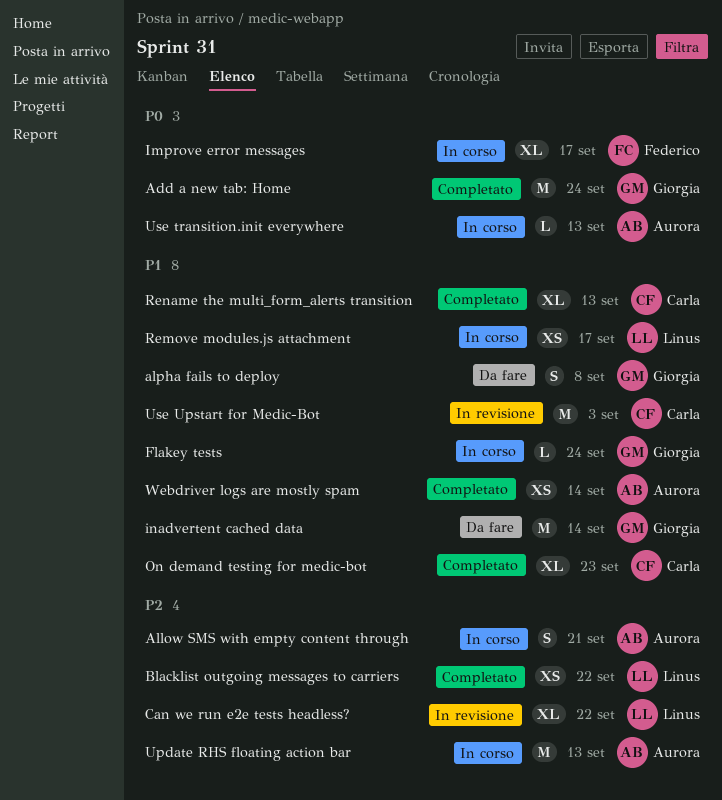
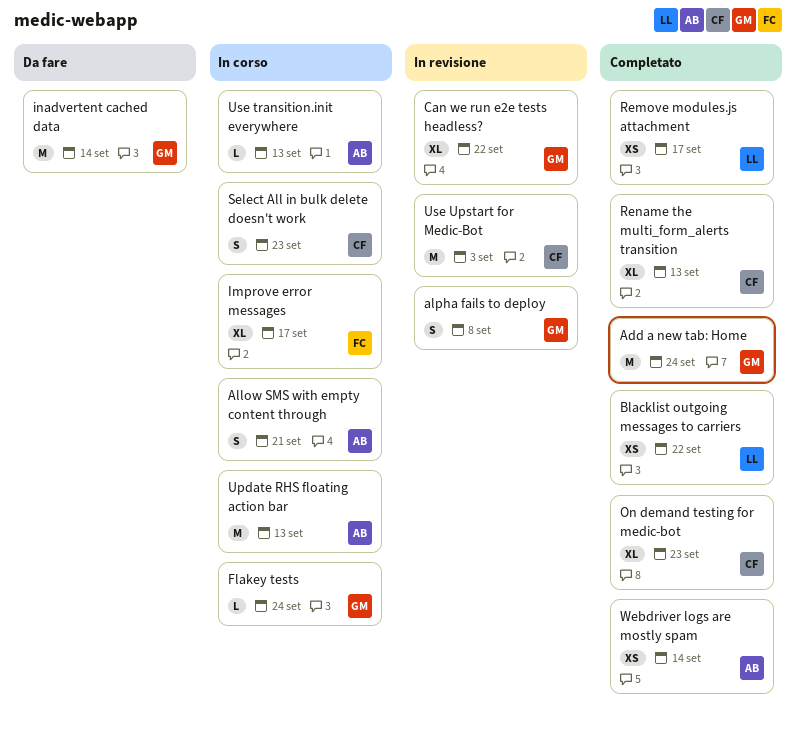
alpha fails to deploy, status: Da fare -> In revisione
Can we run e2e tests headless?, owner: Linus -> Giorgia
Remove modules.js attachment, status: In corso -> Completato
Select All in bulk delete doesn't work: none -> present

